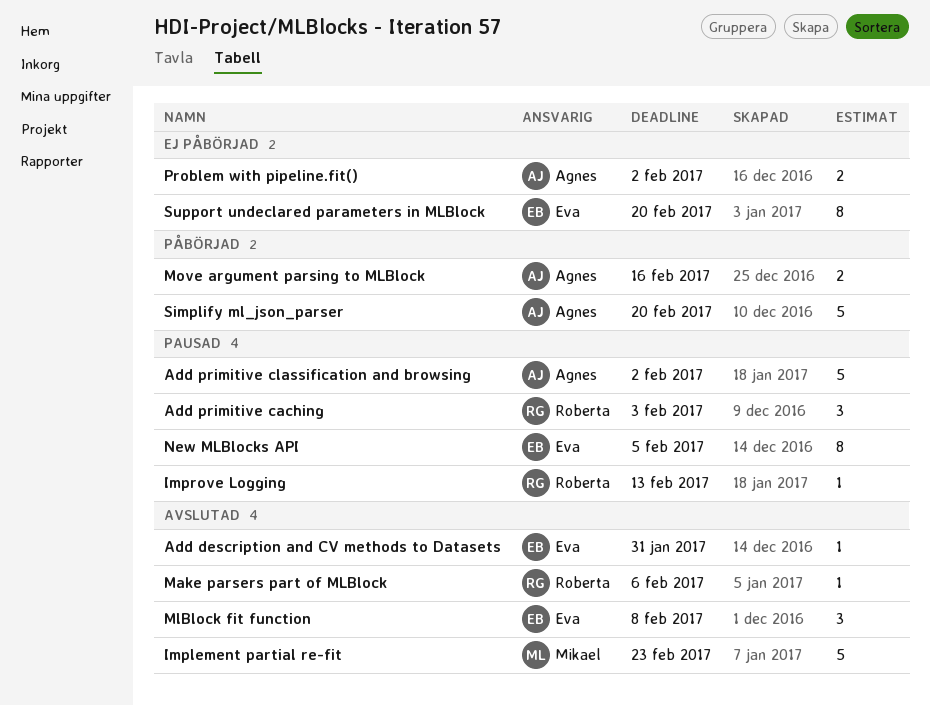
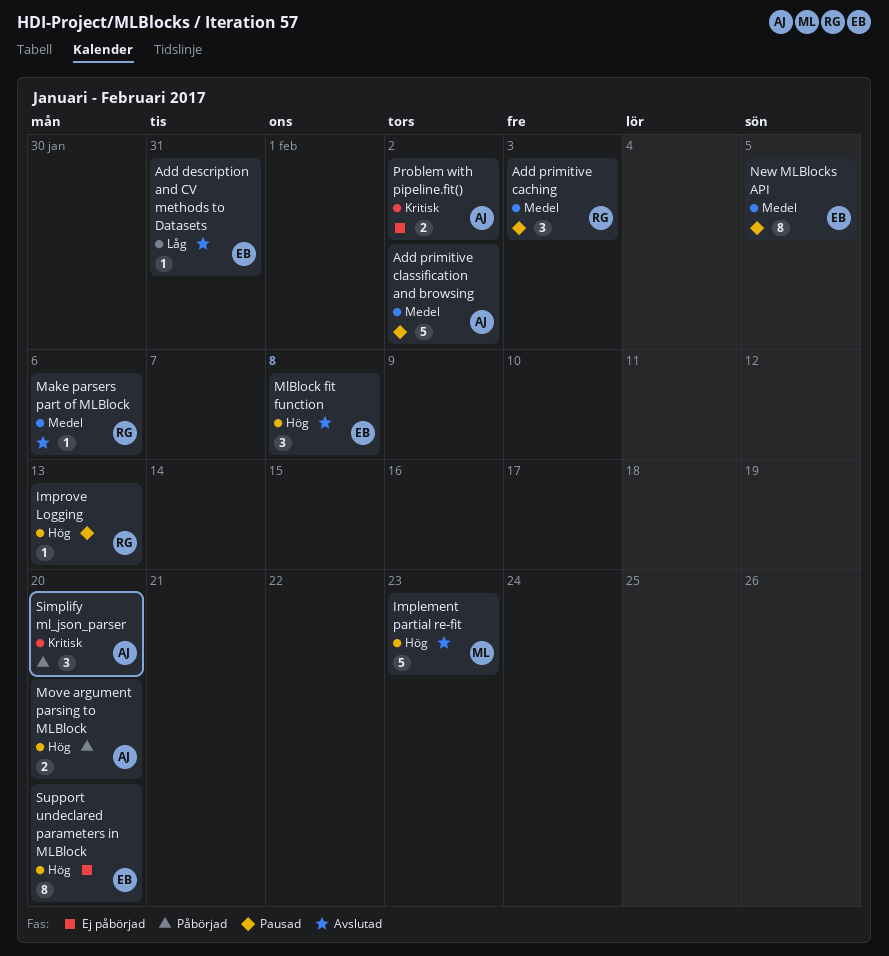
Move argument parsing to MLBlock, due: Feb 16 -> Feb 20
Simplify ml_json_parser, estimate: 5 -> 3

